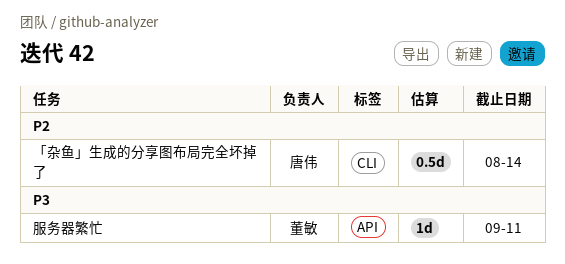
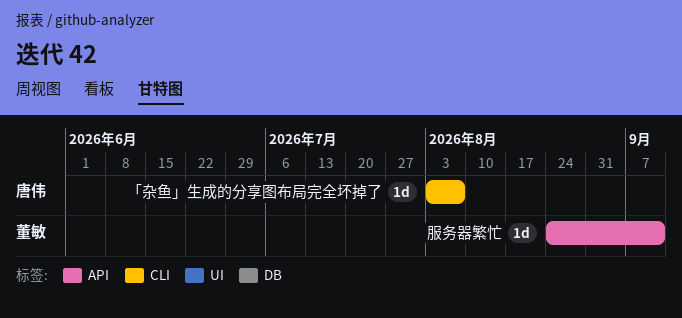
「杂鱼」生成的分享图布局完全坏掉了, estimate: 0.5d -> 1d
「杂鱼」生成的分享图布局完全坏掉了, due: Aug 14 -> Aug 7

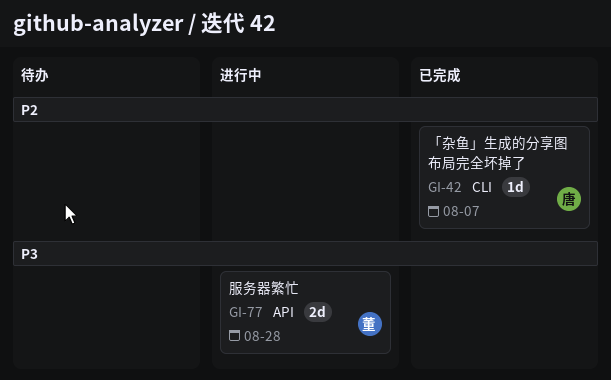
服务器繁忙, estimate: 1d -> 2d
服务器繁忙, due: Sep 11 -> Aug 28

